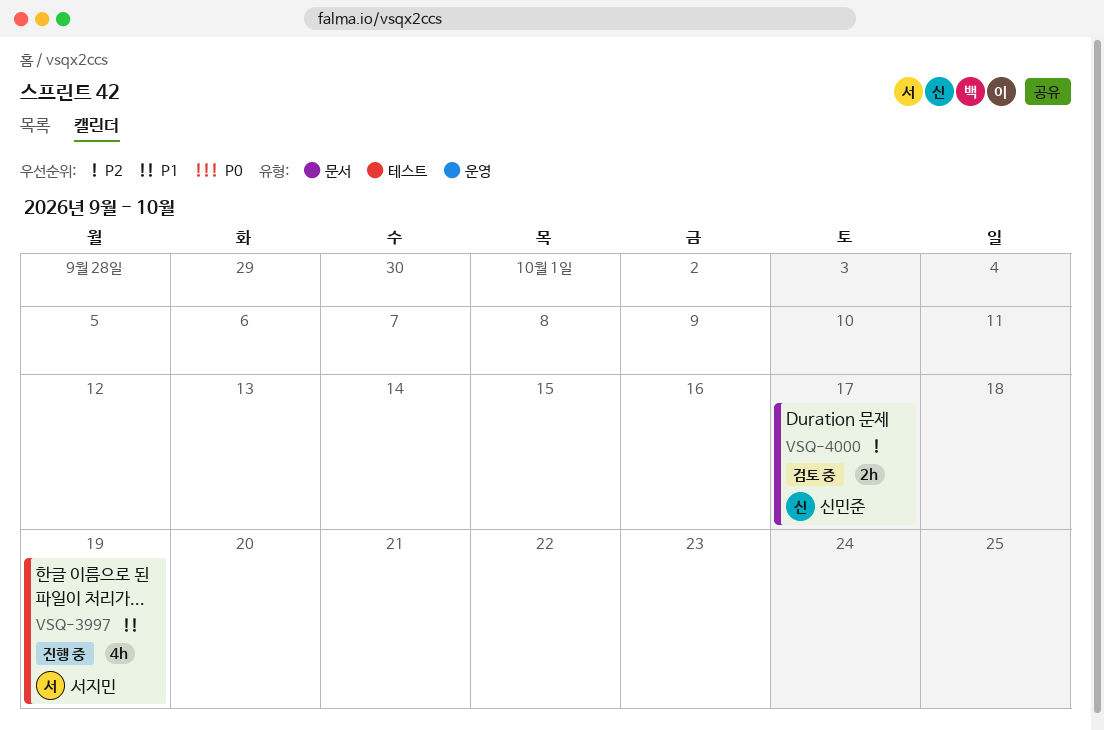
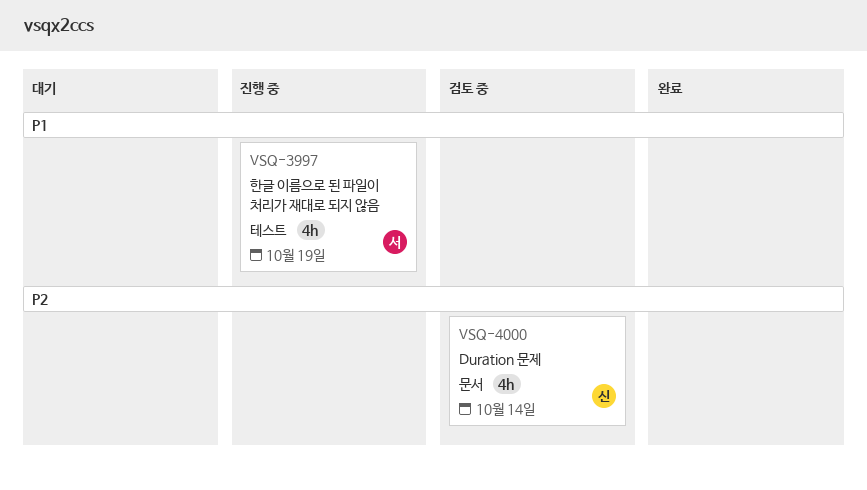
VSQ-4000, estimate: 2h -> 4h
VSQ-4000, due: Oct 17 -> Oct 14

